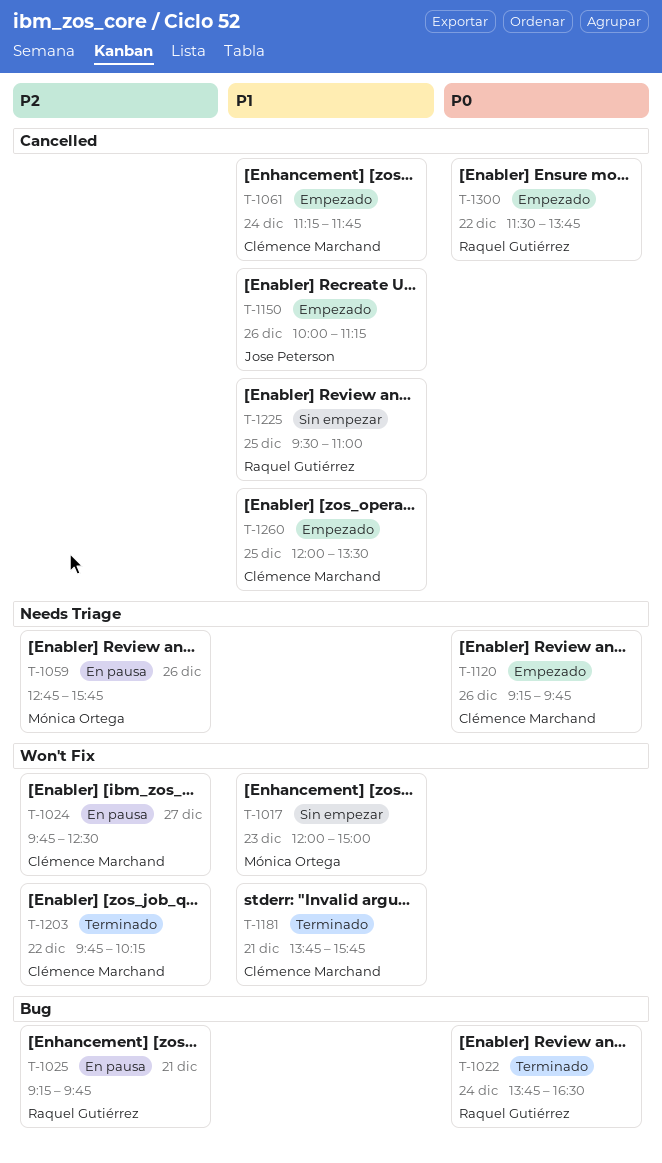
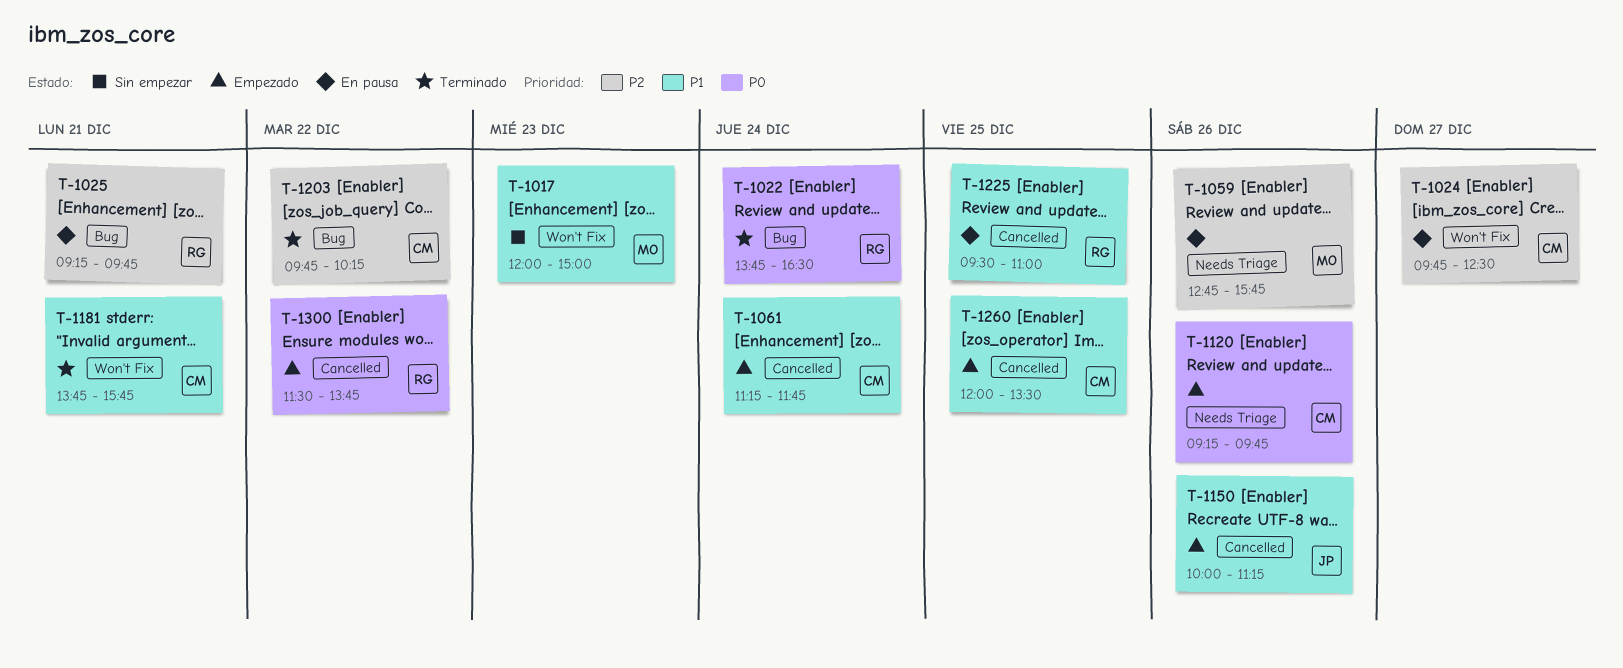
T-1203, label: Won't Fix -> Bug
T-1225, status: Sin empezar -> En pausa

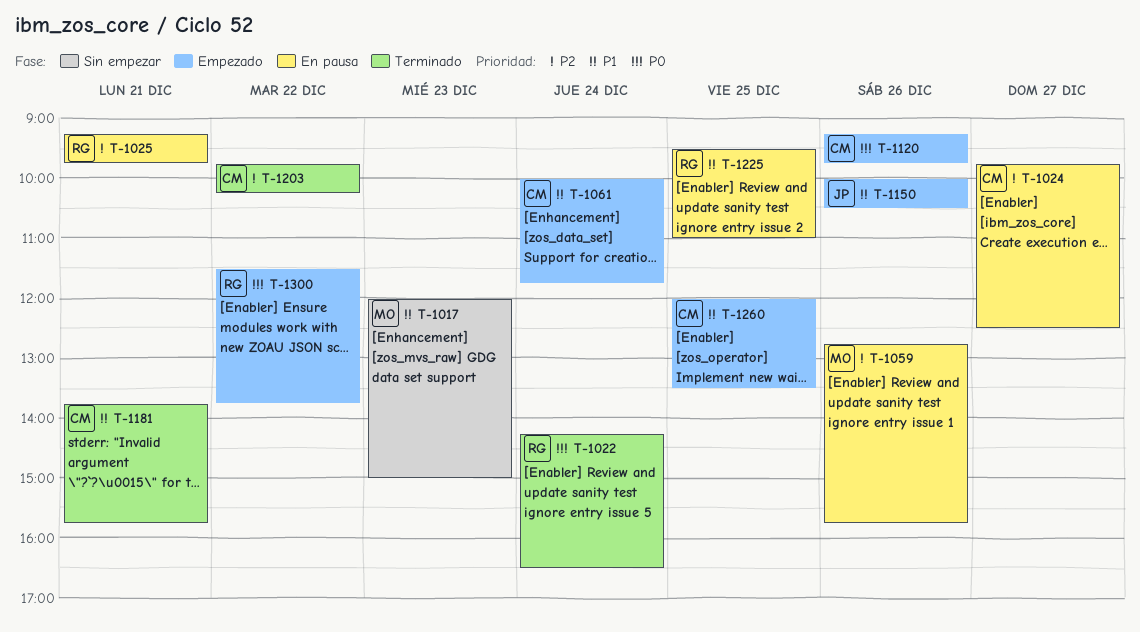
T-1022, begins: 13:45 -> 14:15
T-1061, begins: 11:15 -> 10:00
T-1150, ends: 11:15 -> 10:30

